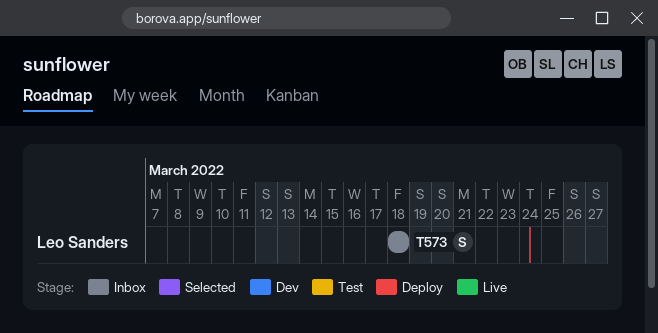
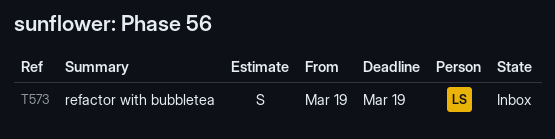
T573, start: Mar 18 -> Mar 19
T573, due: Mar 18 -> Mar 19

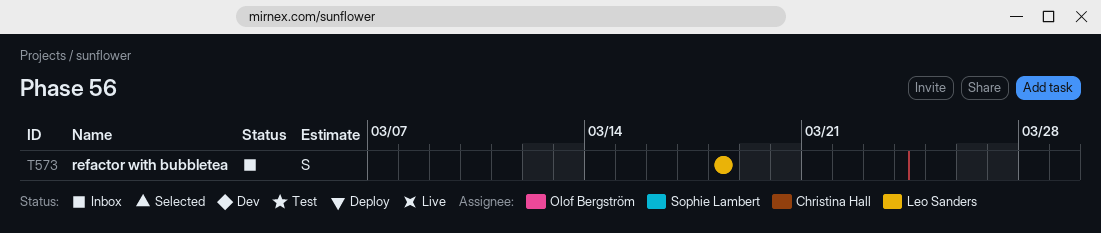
T573, start: Mar 19 -> Mar 18
T573, due: Mar 19 -> Mar 18

